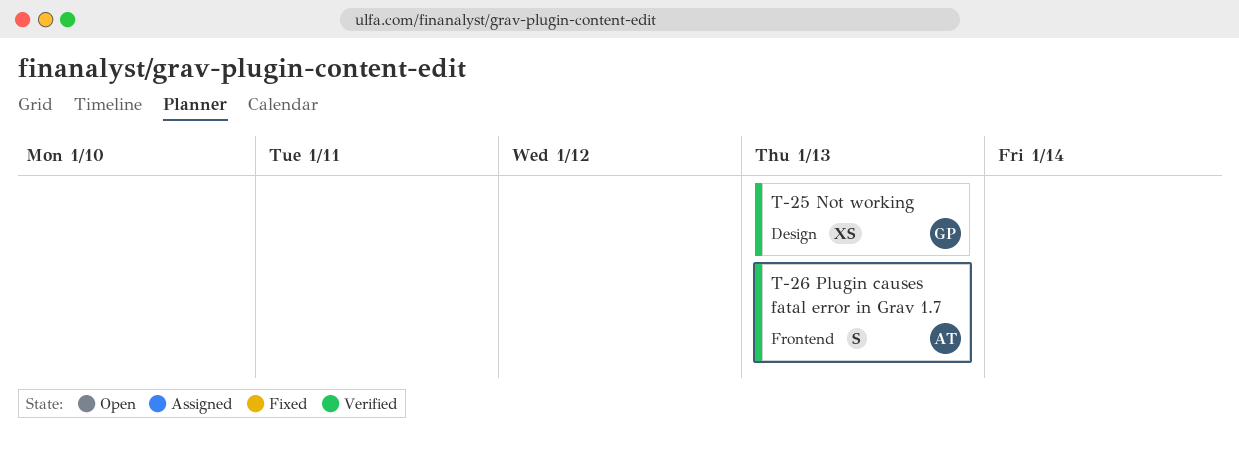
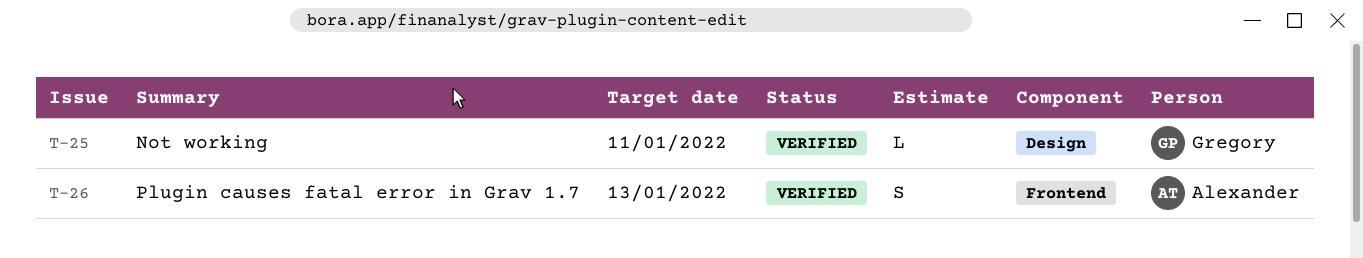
T-25, estimate: XS -> L
T-25, due: Jan 13 -> Jan 11

